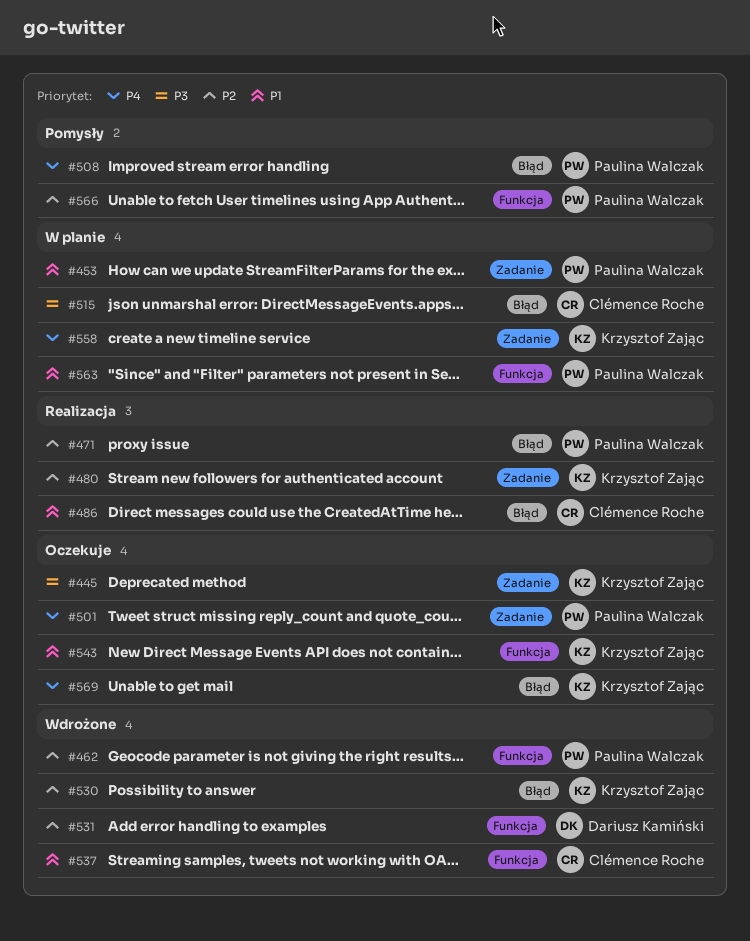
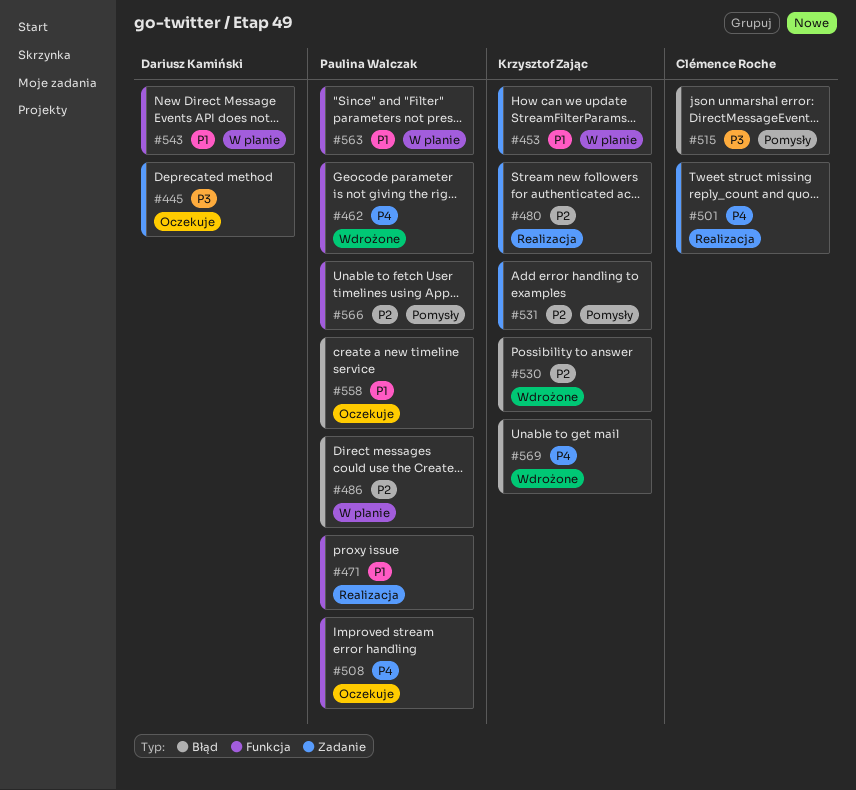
#445, owner: Krzysztof Zając -> Dariusz Kamiński
#453, owner: Paulina Walczak -> Krzysztof Zając
#462, priority: P2 -> P4
#471, priority: P2 -> P1
#471, label: Błąd -> Funkcja
#486, status: Realizacja -> W planie
#486, owner: Clémence Roche -> Paulina Walczak
#486, priority: P1 -> P2
#501, status: Oczekuje -> Realizacja
#501, owner: Paulina Walczak -> Clémence Roche
#508, status: Pomysły -> Oczekuje
#508, label: Błąd -> Funkcja
#515, status: W planie -> Pomysły
#531, status: Wdrożone -> Pomysły
#531, owner: Dariusz Kamiński -> Krzysztof Zając
#531, label: Funkcja -> Zadanie
#537: present -> none
#543, status: Oczekuje -> W planie
#543, owner: Krzysztof Zając -> Dariusz Kamiński
#558, status: W planie -> Oczekuje
#558, owner: Krzysztof Zając -> Paulina Walczak
#558, priority: P4 -> P1
#558, label: Zadanie -> Błąd
#569, status: Oczekuje -> Wdrożone

